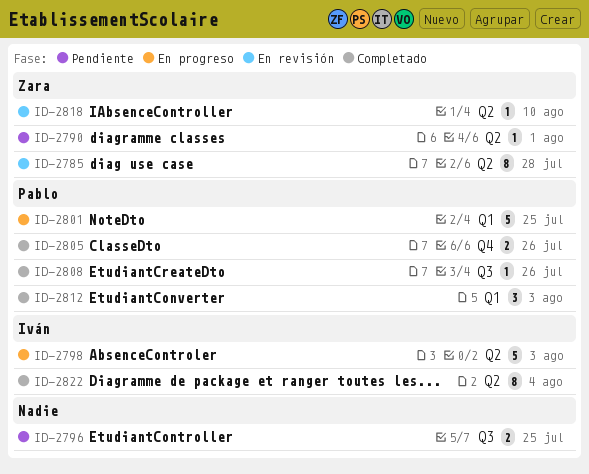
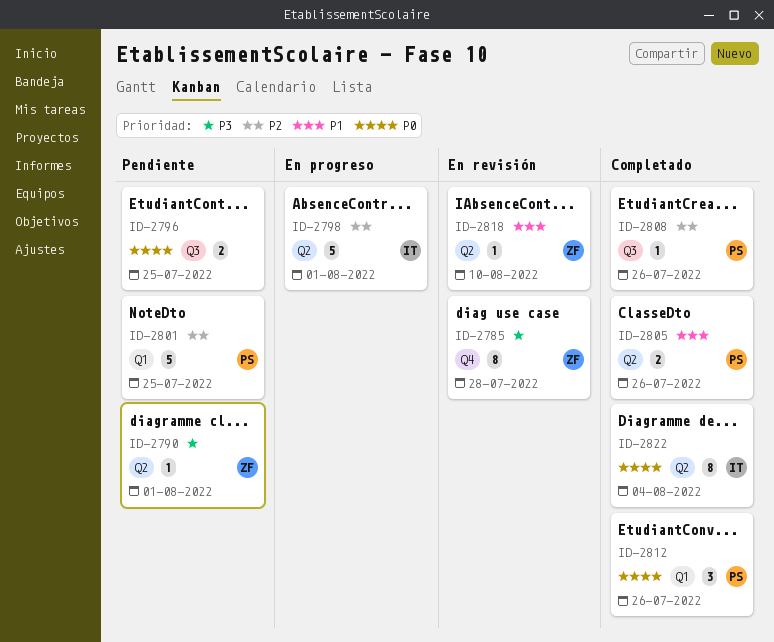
ID-2785, label: Q2 -> Q4
ID-2798, due: Aug 3 -> Aug 1
ID-2801, status: En progreso -> Pendiente
ID-2805, label: Q4 -> Q2
ID-2812, due: Aug 3 -> Jul 26

